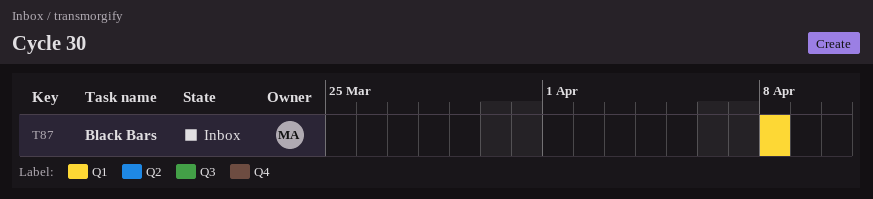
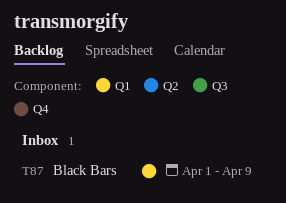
T87, start: Apr 8 -> Apr 1
T87, due: Apr 8 -> Apr 9

